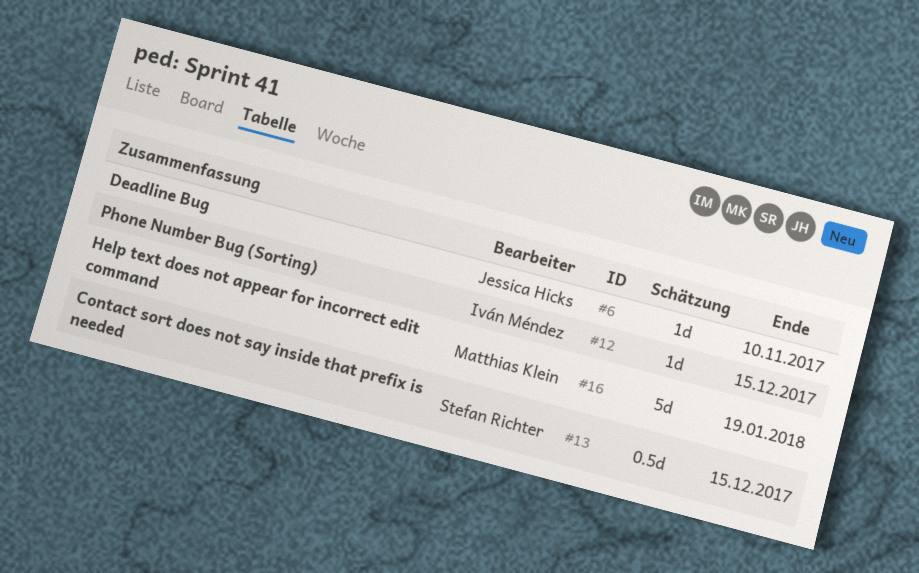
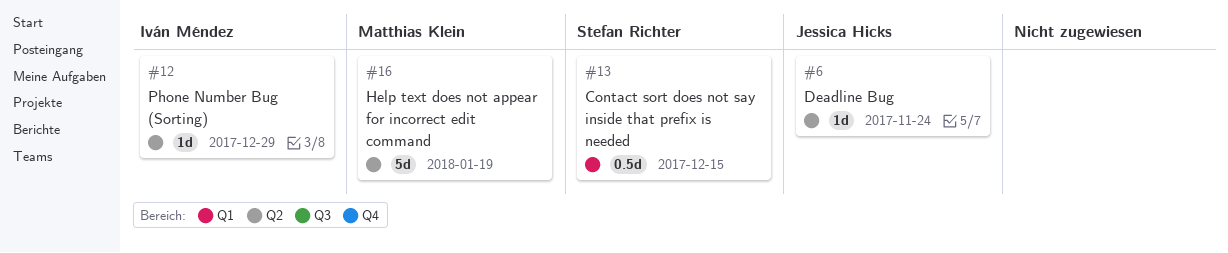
#6, due: Nov 10 -> Nov 24
#12, due: Dec 15 -> Dec 29

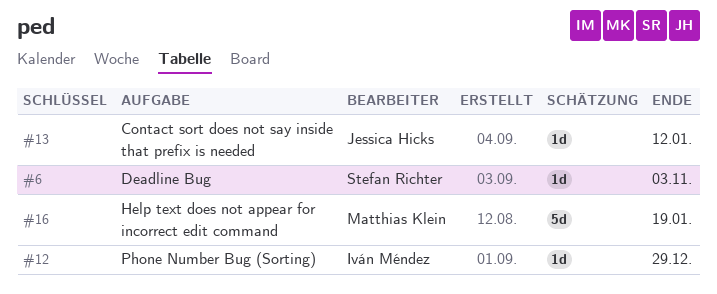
#6, owner: Jessica Hicks -> Stefan Richter
#6, due: Nov 24 -> Nov 3
#13, owner: Stefan Richter -> Jessica Hicks
#13, estimate: 0.5d -> 1d
#13, due: Dec 15 -> Jan 12

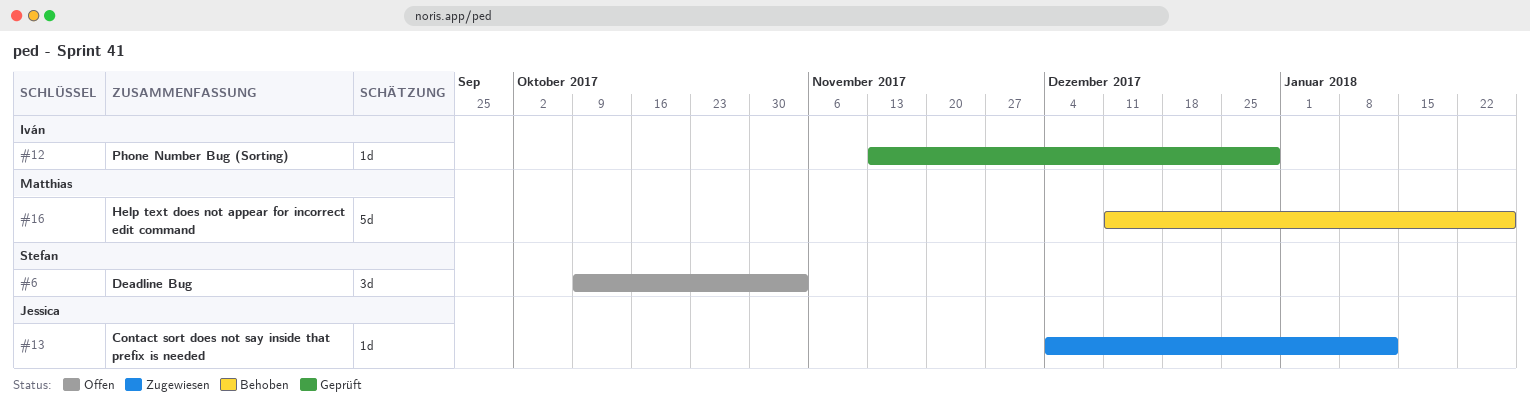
#6, estimate: 1d -> 3d
#16, due: Jan 19 -> Jan 26

